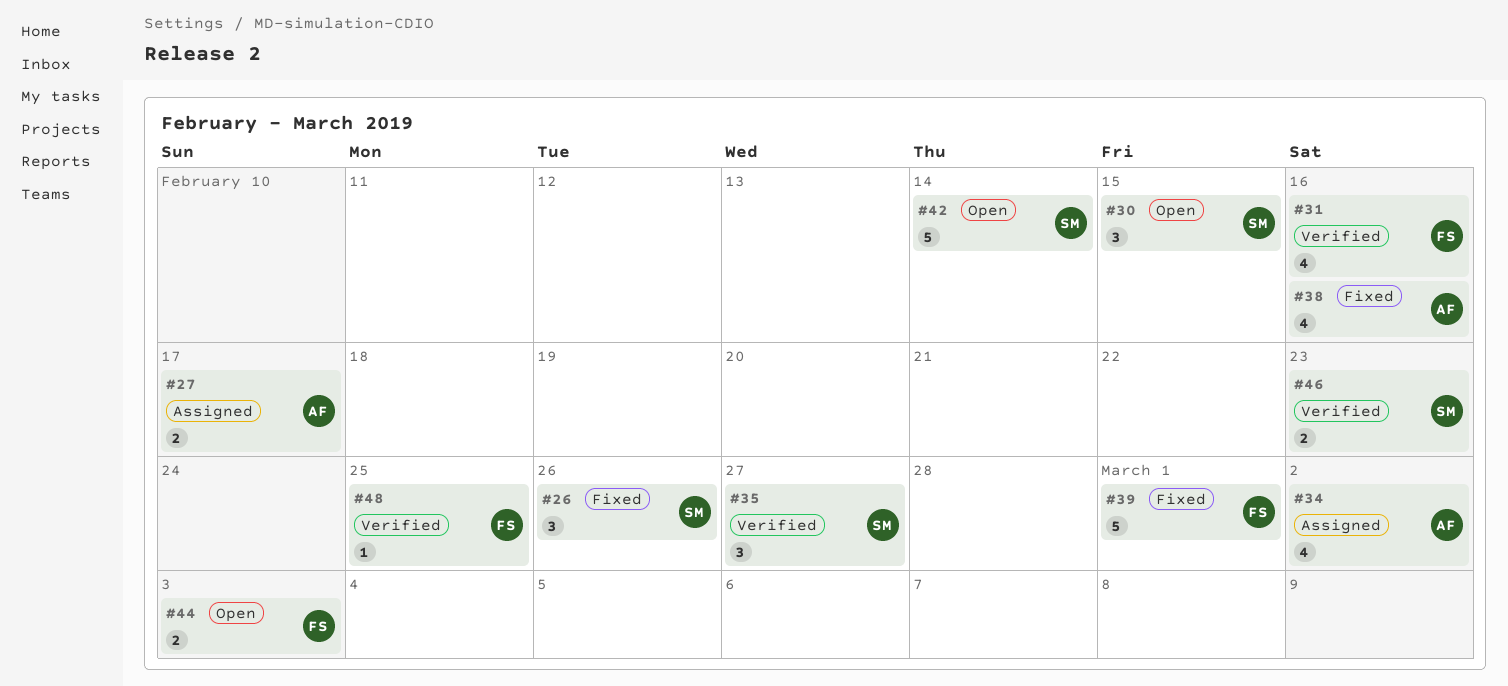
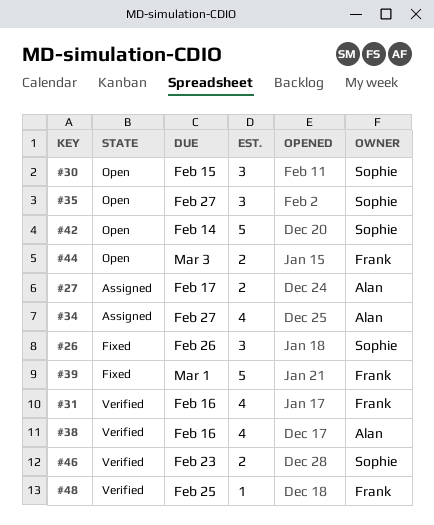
#34, due: Mar 2 -> Feb 27
#35, status: Verified -> Open
#38, status: Fixed -> Verified

